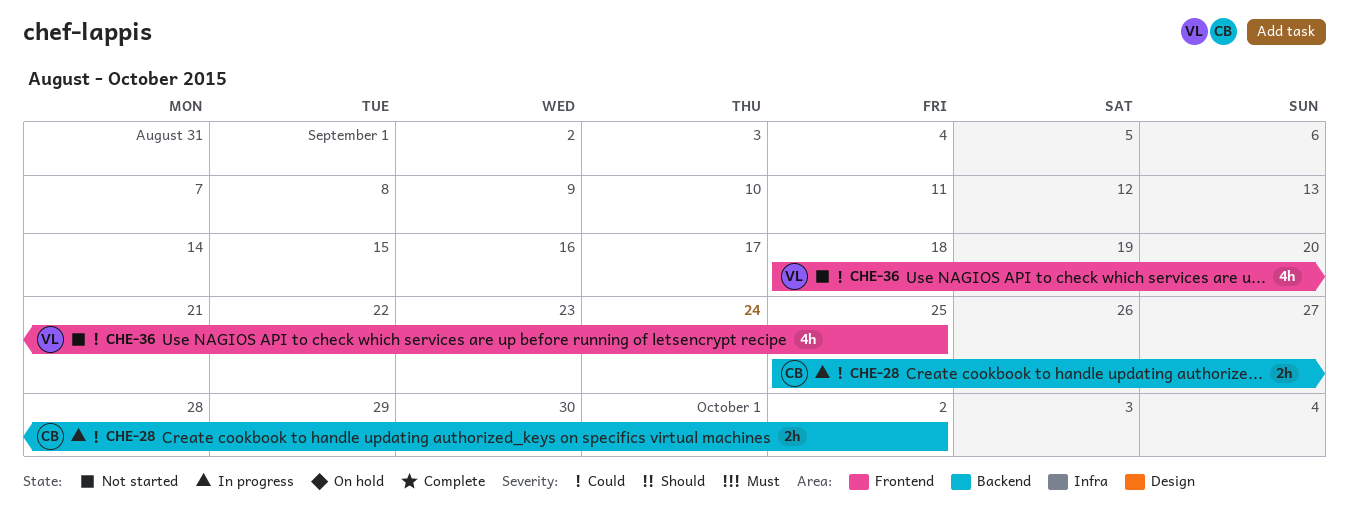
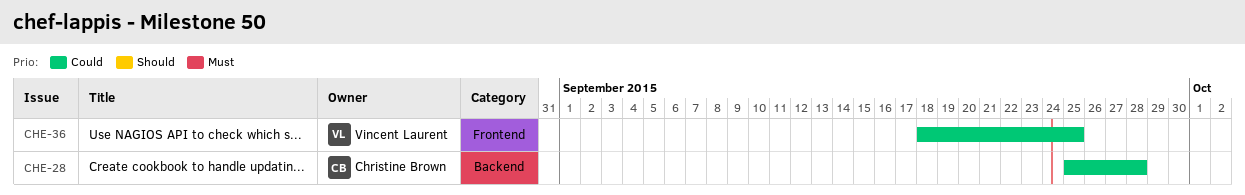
CHE-28, due: Oct 2 -> Sep 28

